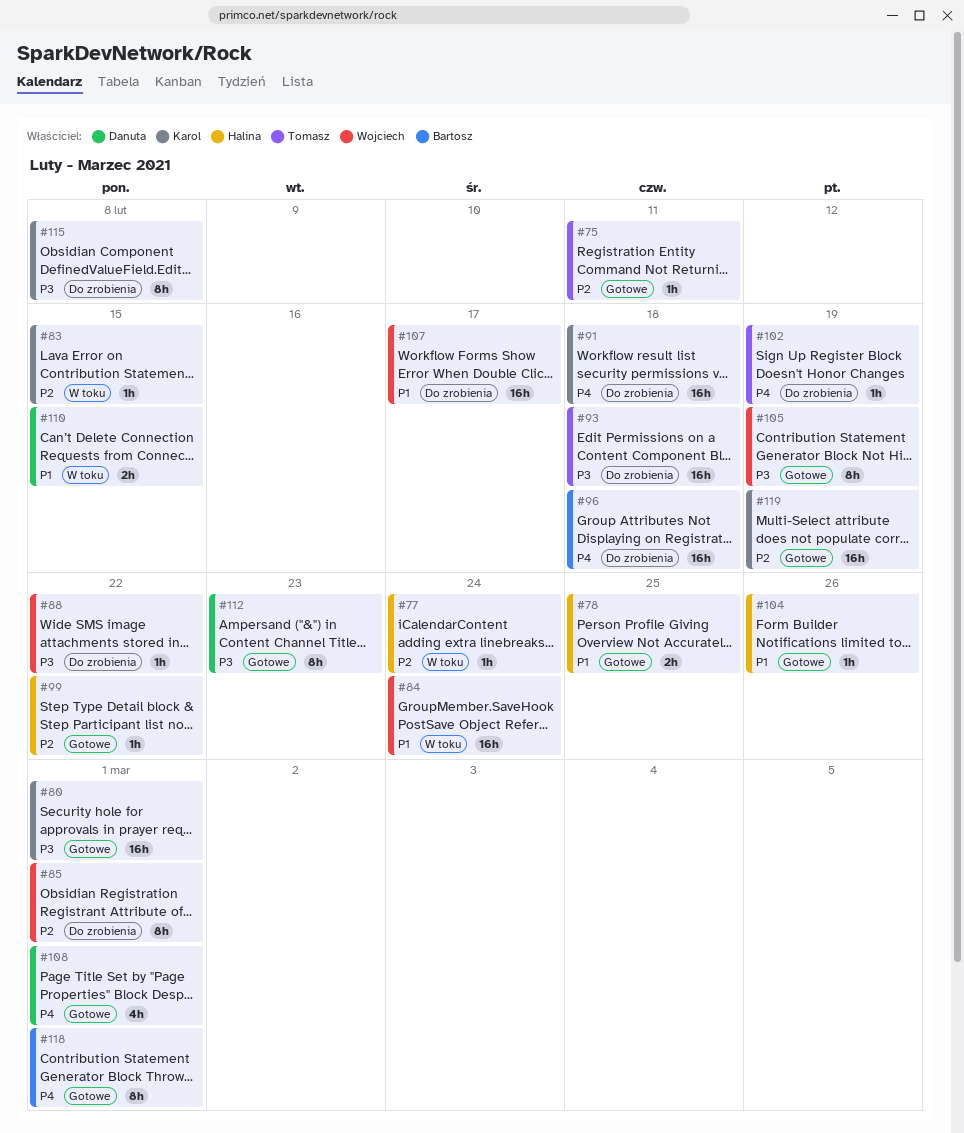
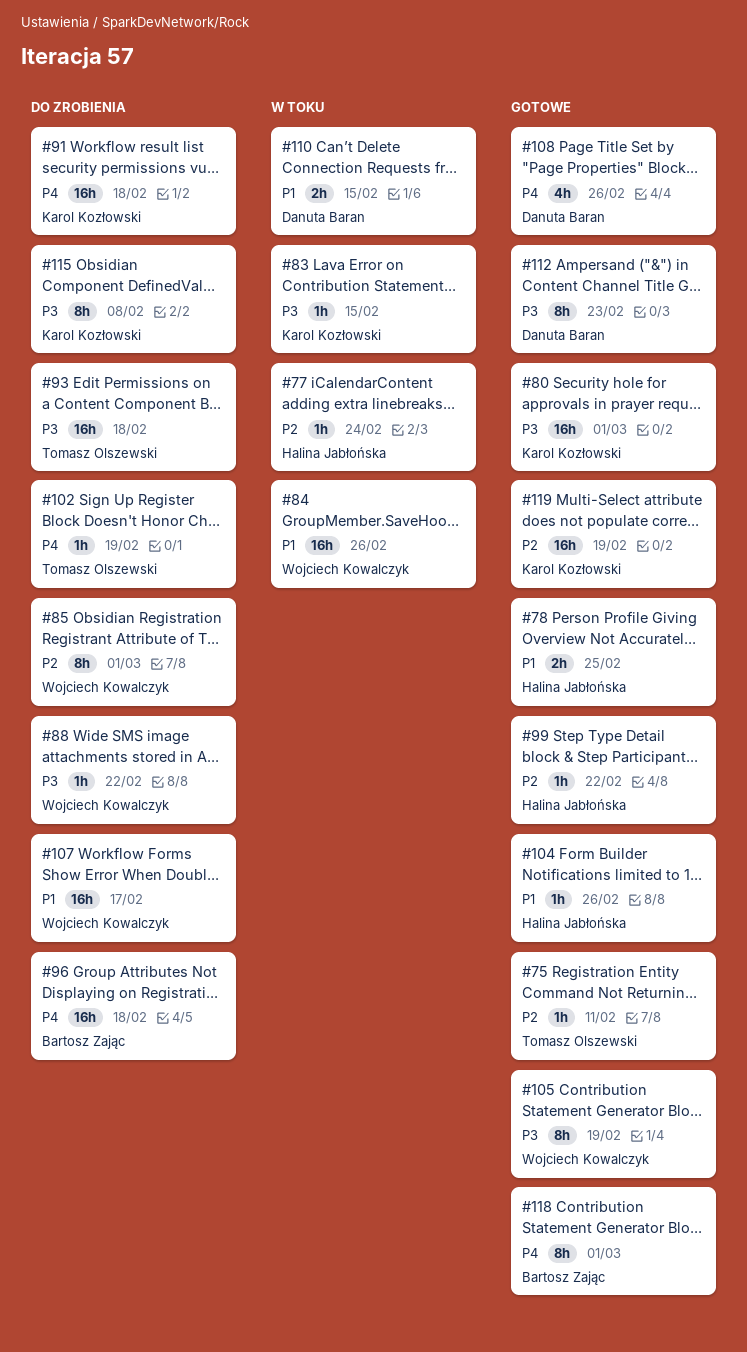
#83, priority: P2 -> P3
#84, due: Feb 24 -> Feb 26
#108, due: Mar 1 -> Feb 26

